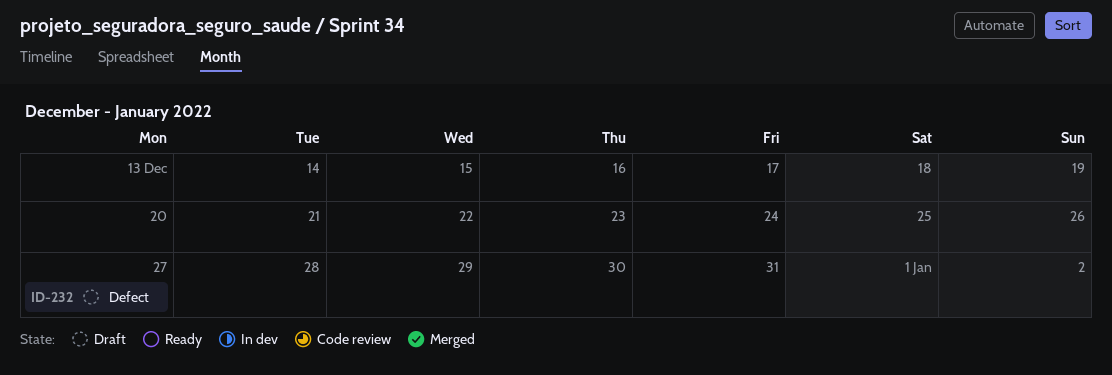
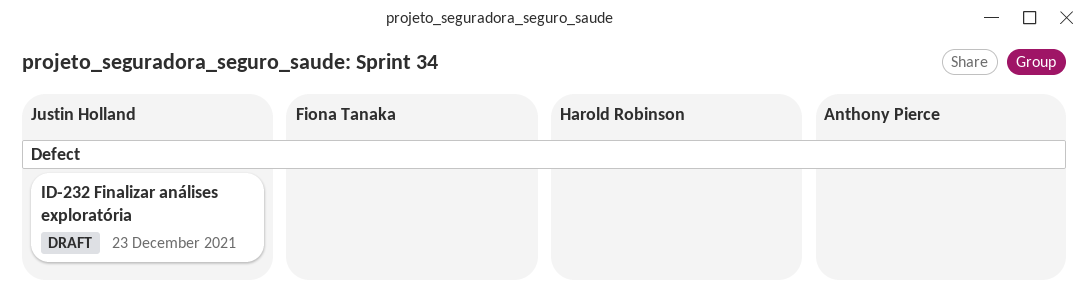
ID-232, due: Dec 27 -> Dec 23

